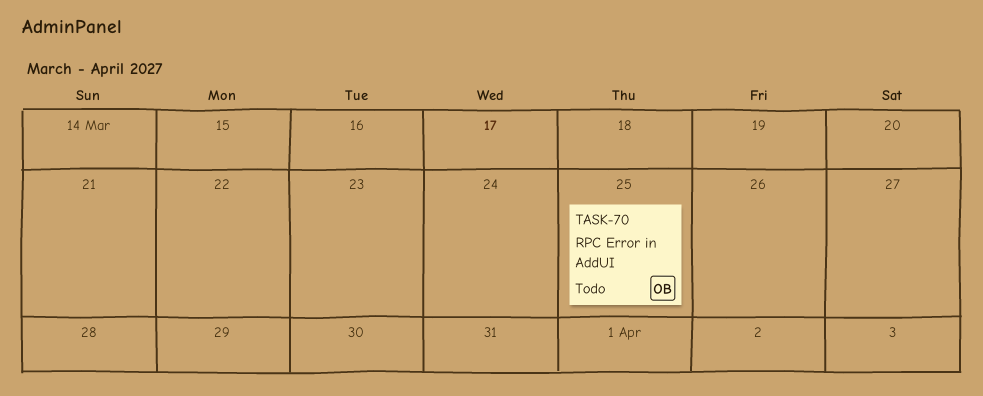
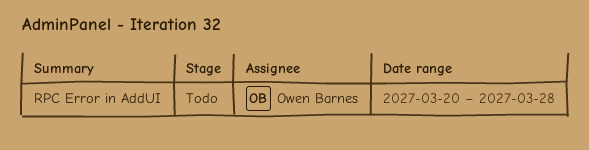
RPC Error in AddUI, due: Mar 25 -> Mar 28

